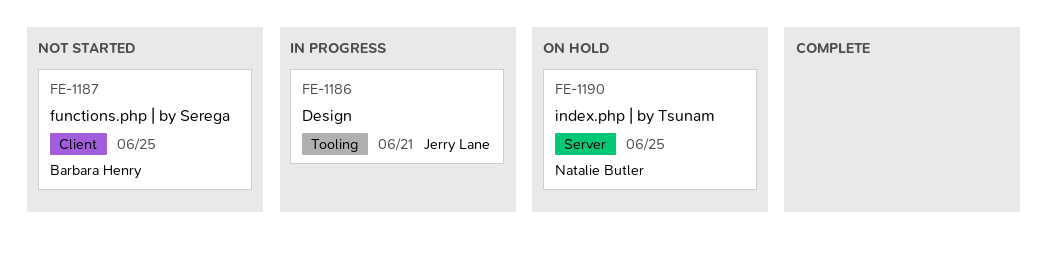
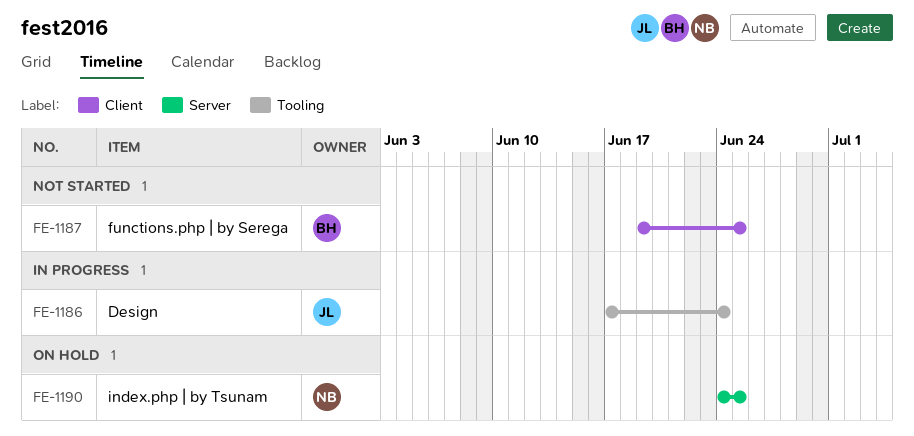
FE-1186, due: Jun 21 -> Jun 24

